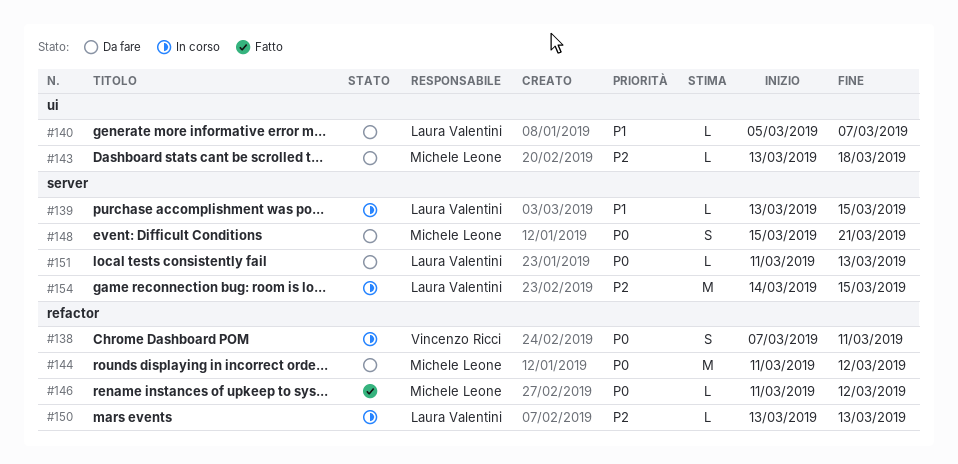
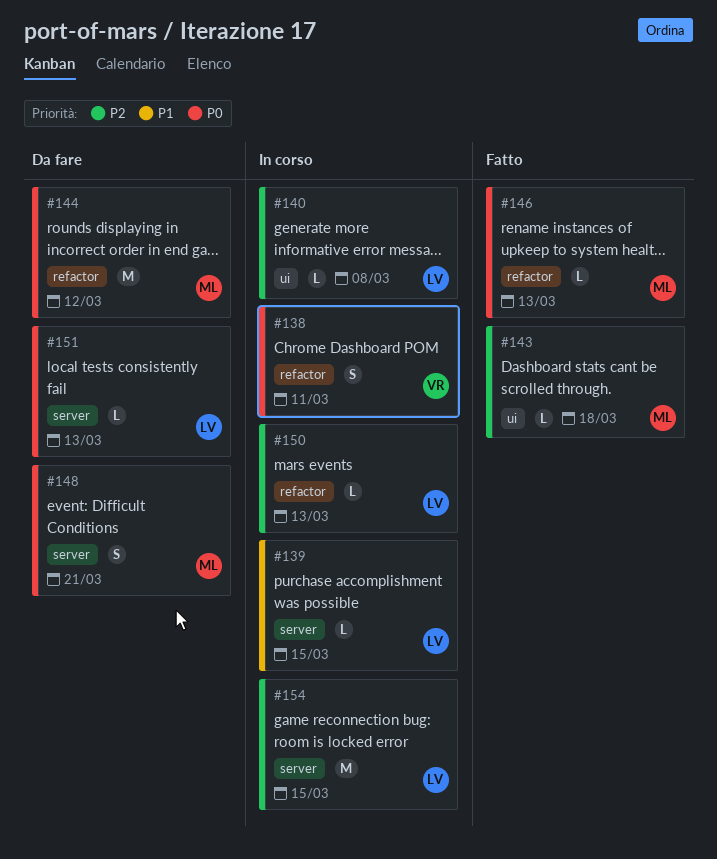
#140, status: Da fare -> In corso
#140, priority: P1 -> P2
#140, due: Mar 7 -> Mar 8
#143, status: Da fare -> Fatto
#146, due: Mar 12 -> Mar 13

